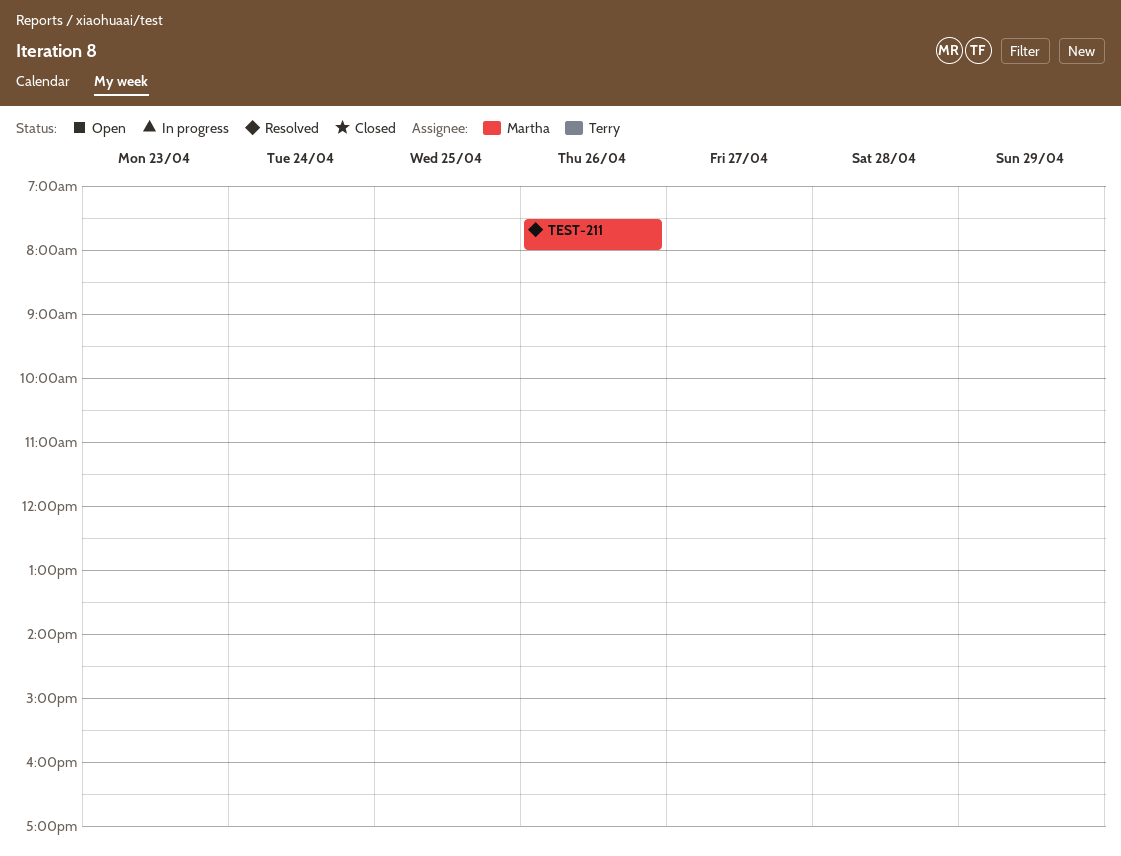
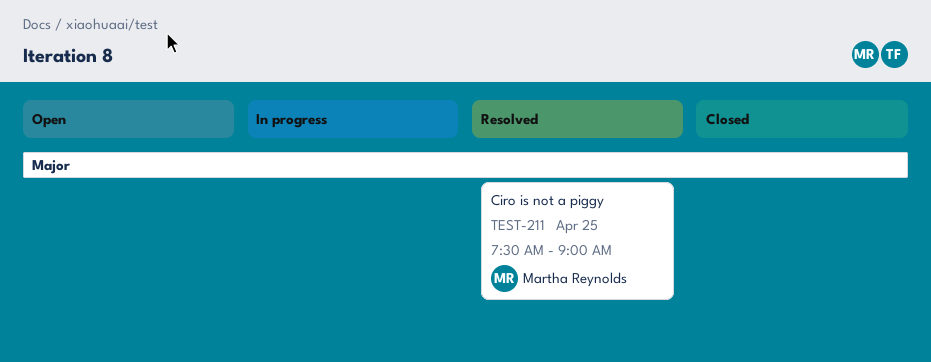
TEST-211, day: Apr 26 -> Apr 25
TEST-211, ends: 08:00 -> 09:00

